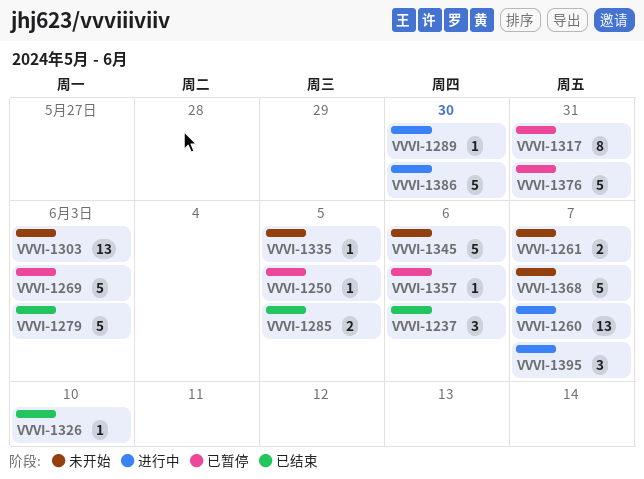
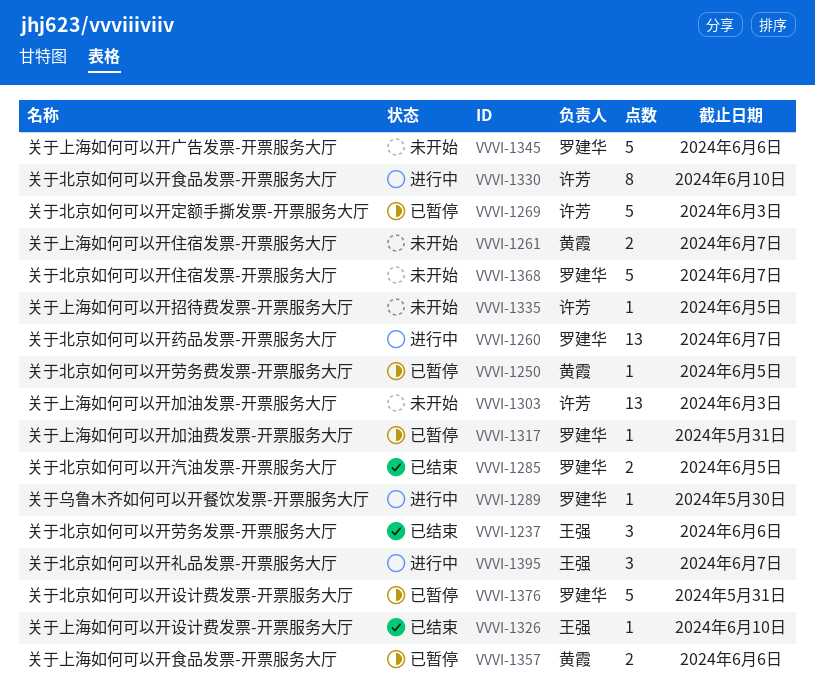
VVVI-1279: present -> none
VVVI-1317, estimate: 8 -> 1
VVVI-1330: none -> present
VVVI-1357, estimate: 1 -> 2
VVVI-1386: present -> none

